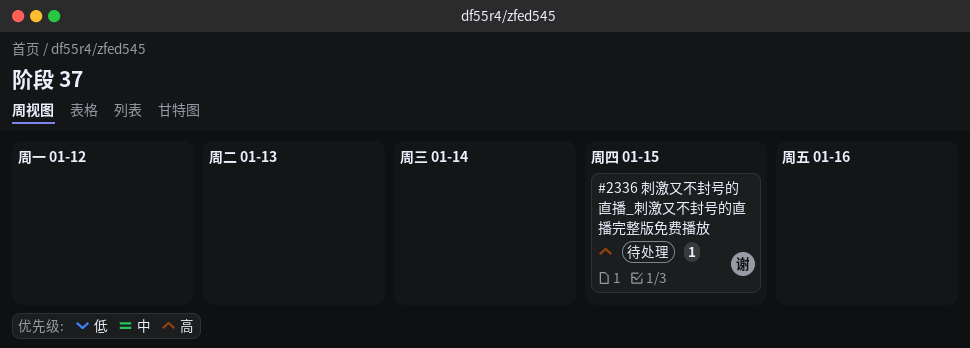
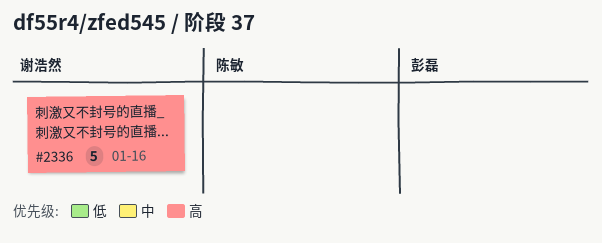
#2336, estimate: 1 -> 5
#2336, due: Jan 15 -> Jan 16

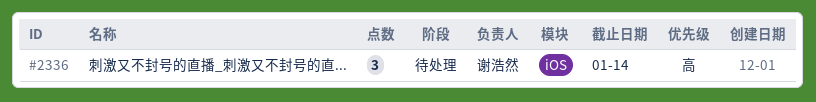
#2336, estimate: 5 -> 3
#2336, due: Jan 16 -> Jan 14

